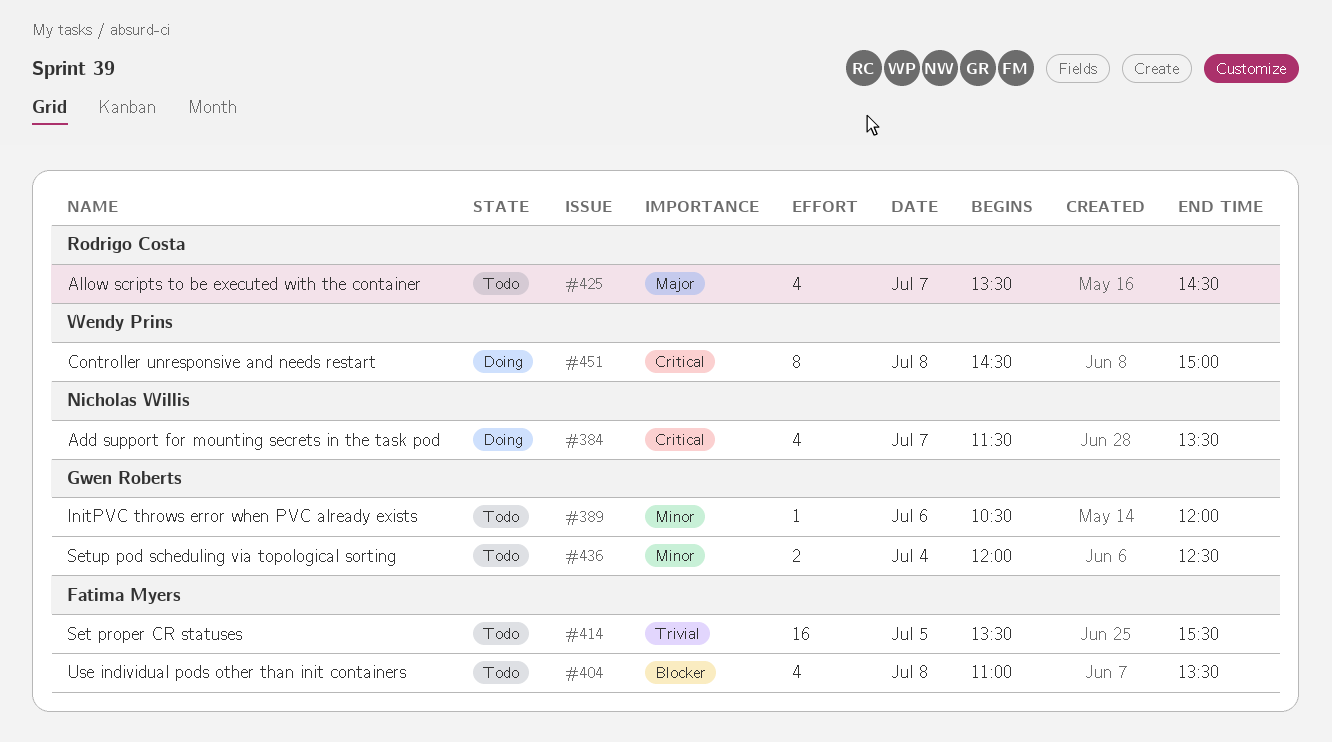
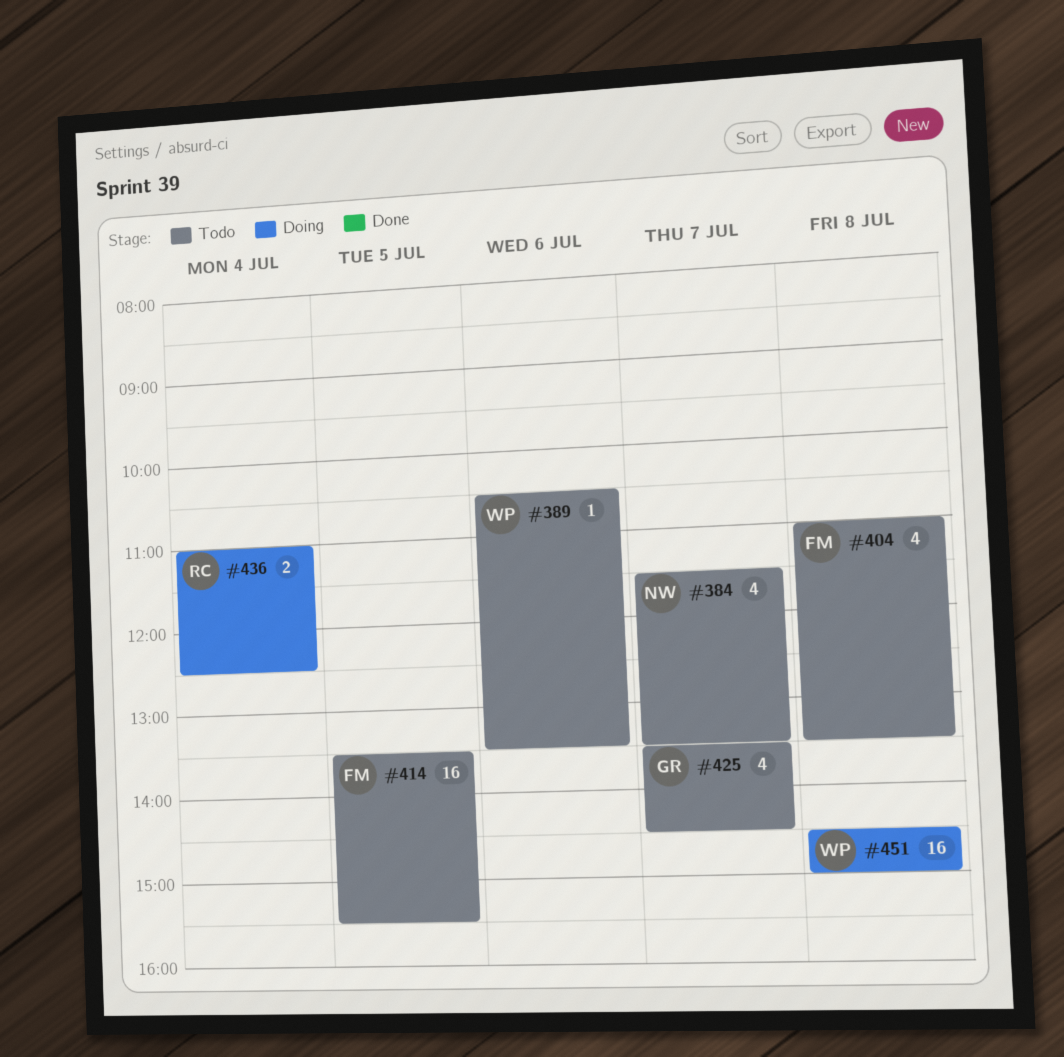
#384, status: Doing -> Todo
#389, owner: Gwen Roberts -> Wendy Prins
#389, ends: 12:00 -> 13:30
#425, owner: Rodrigo Costa -> Gwen Roberts
#436, status: Todo -> Doing
#436, owner: Gwen Roberts -> Rodrigo Costa
#436, begins: 12:00 -> 11:00
#451, estimate: 8 -> 16

